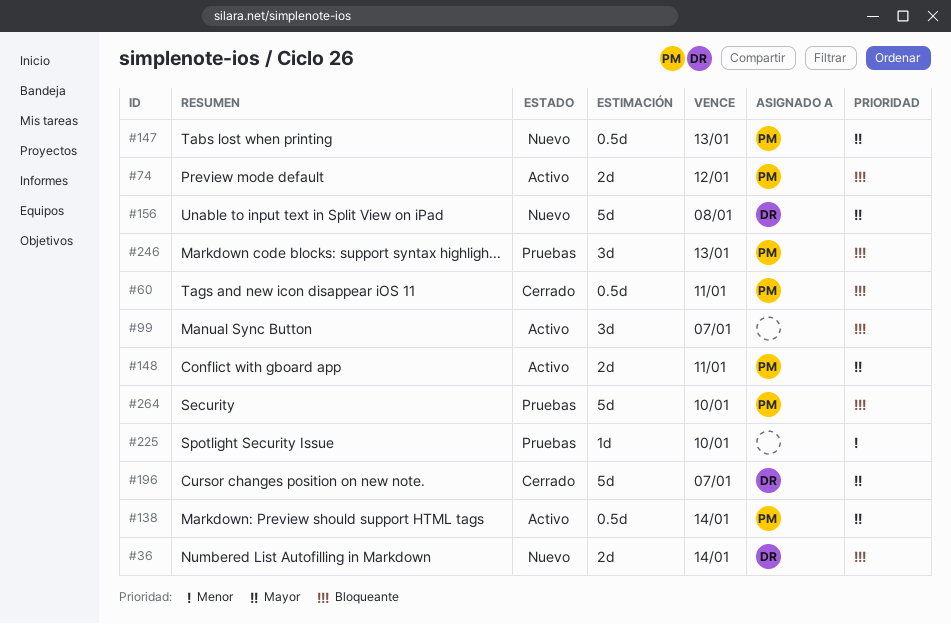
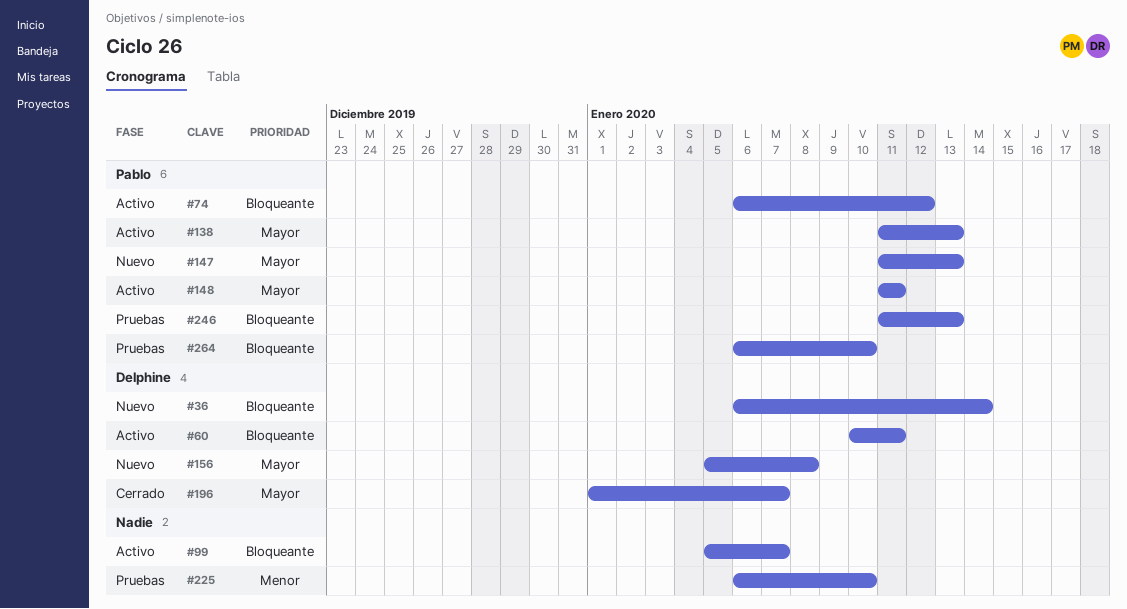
#60, status: Cerrado -> Activo
#60, owner: Pablo -> Delphine
#138, due: Jan 14 -> Jan 13

